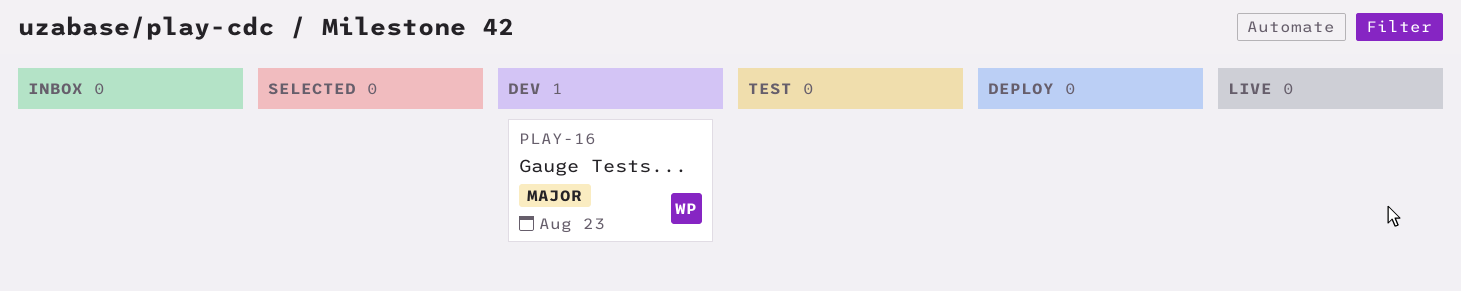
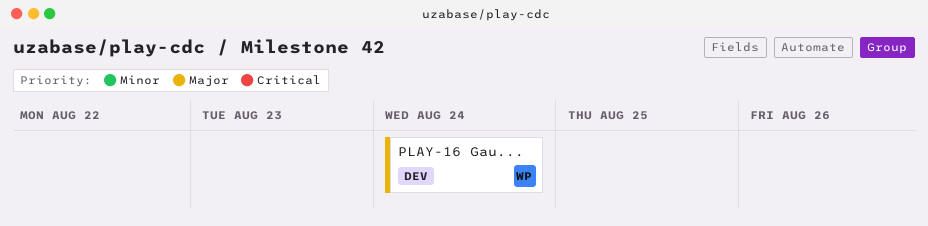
PLAY-16, due: Aug 23 -> Aug 24

